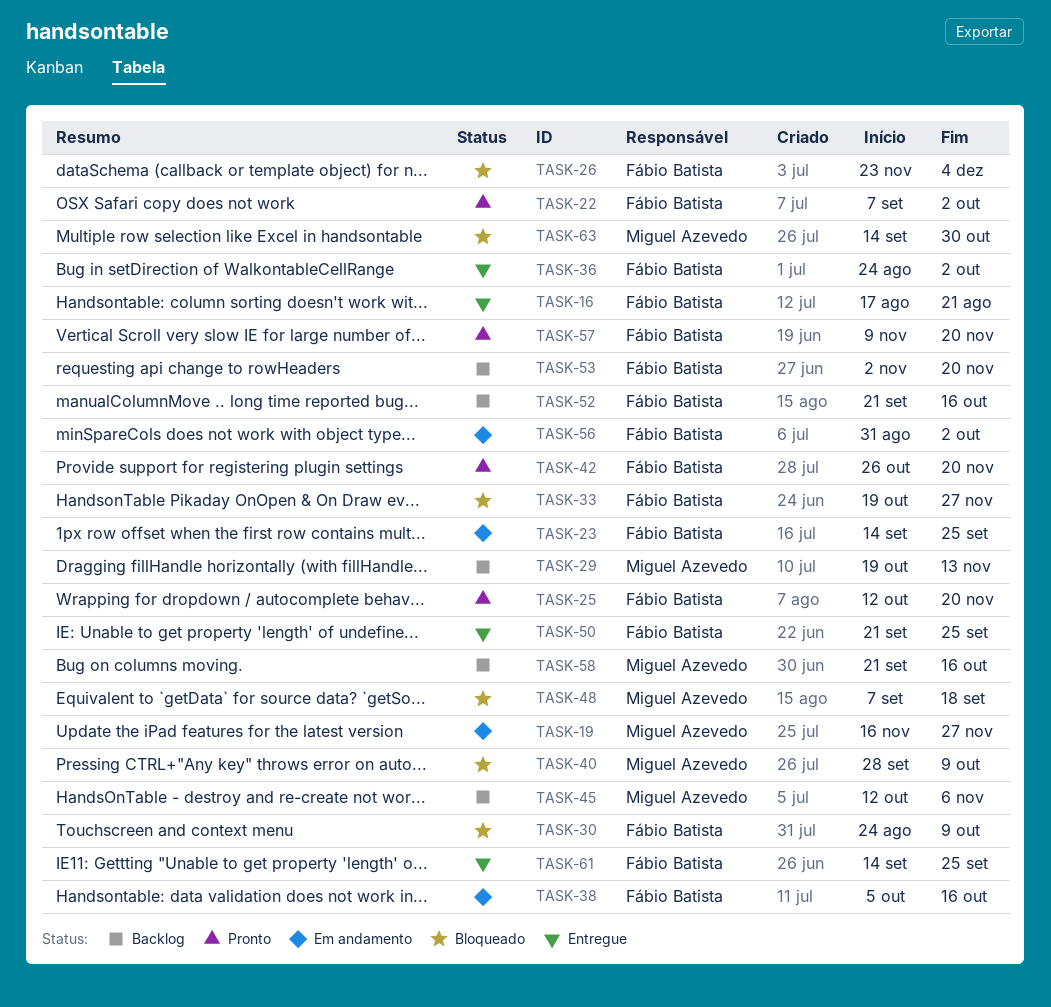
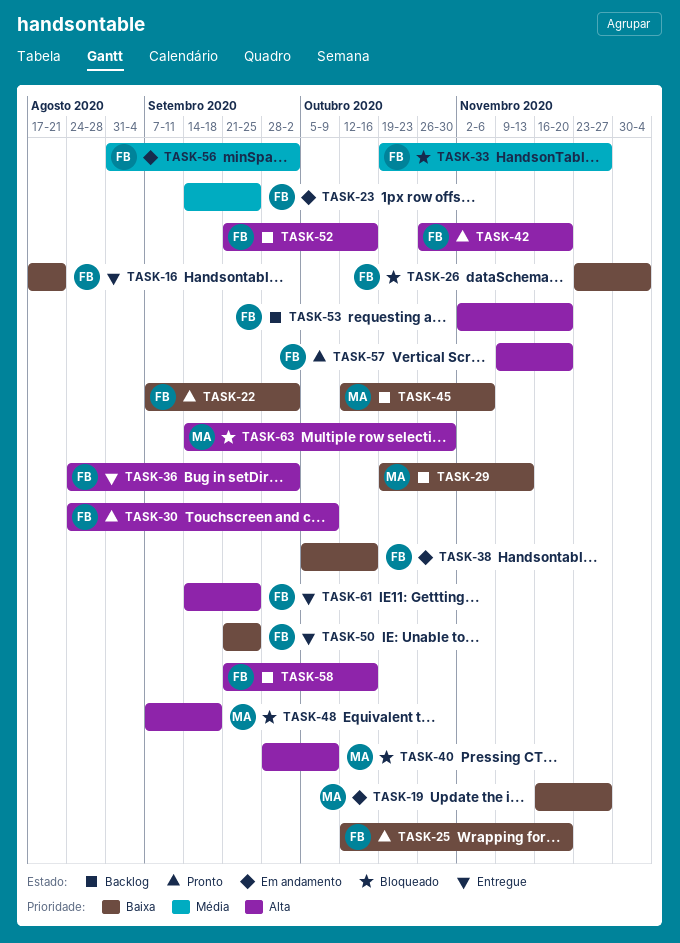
TASK-30, status: Bloqueado -> Pronto
TASK-58, owner: Miguel Azevedo -> Fábio Batista

